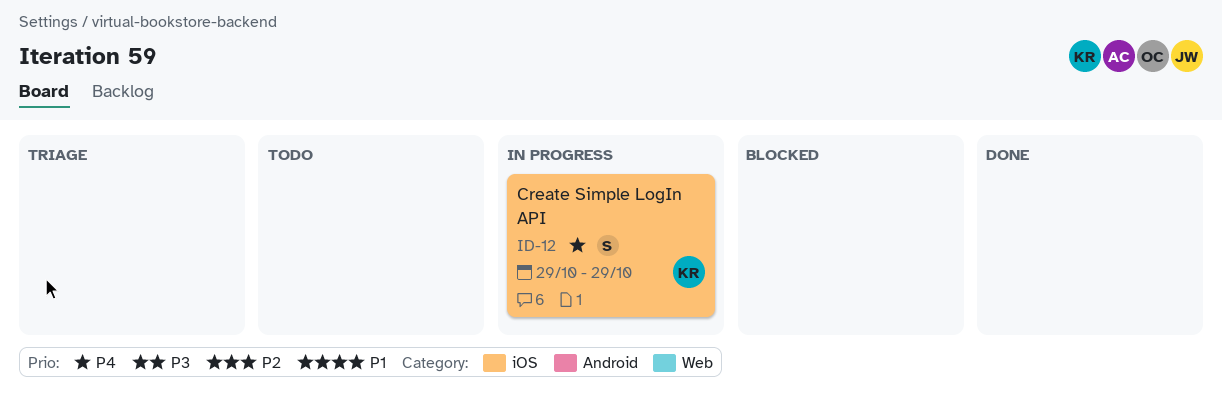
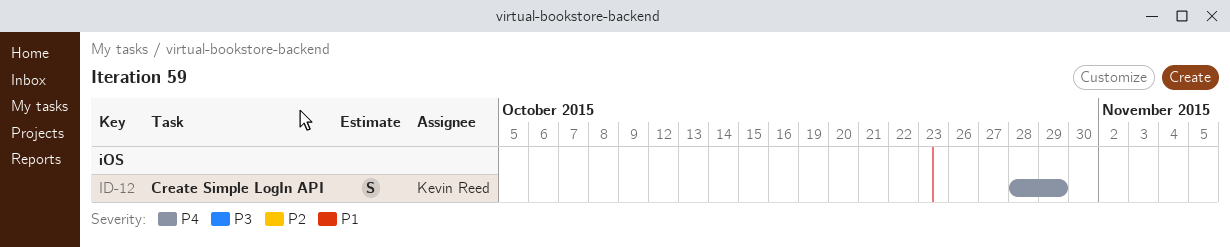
ID-12, start: Oct 29 -> Oct 28

